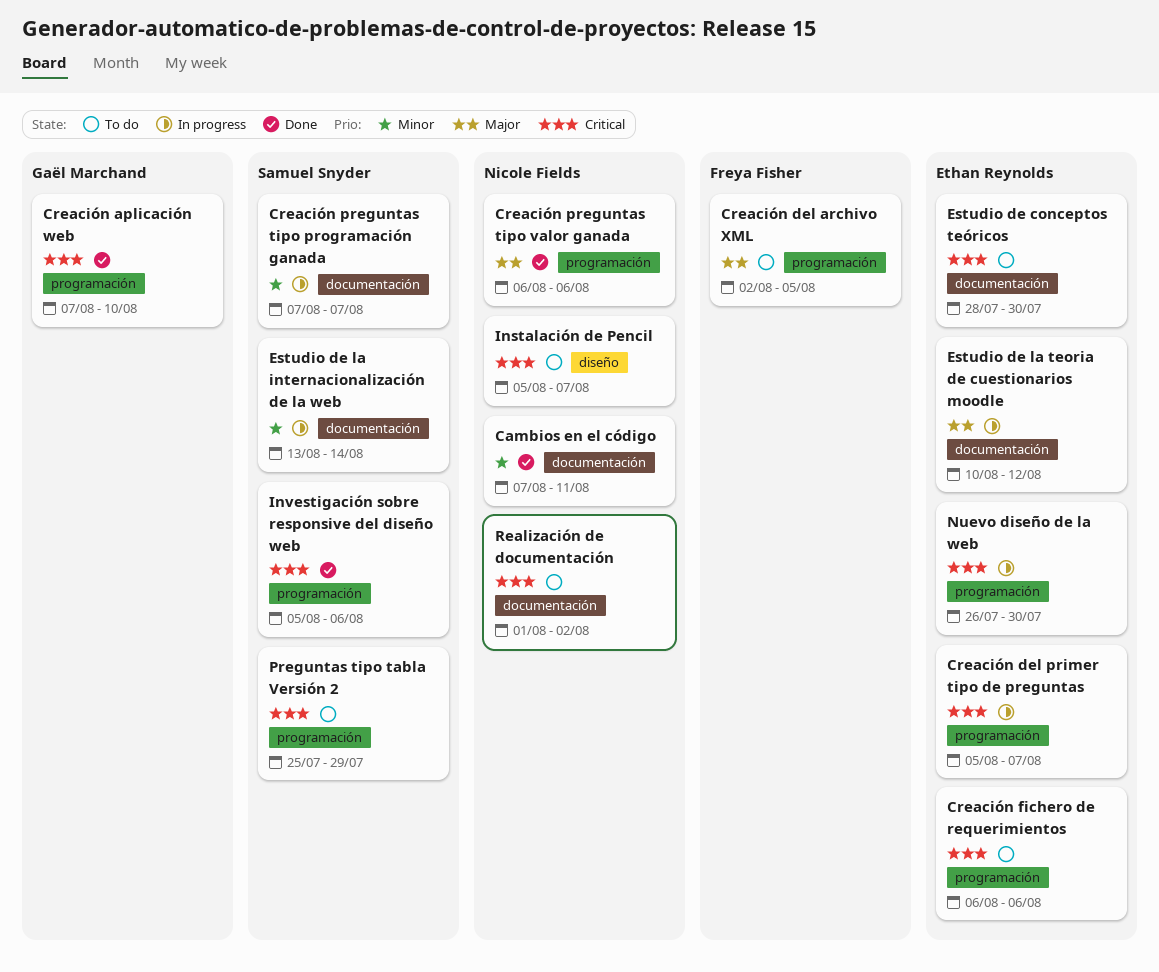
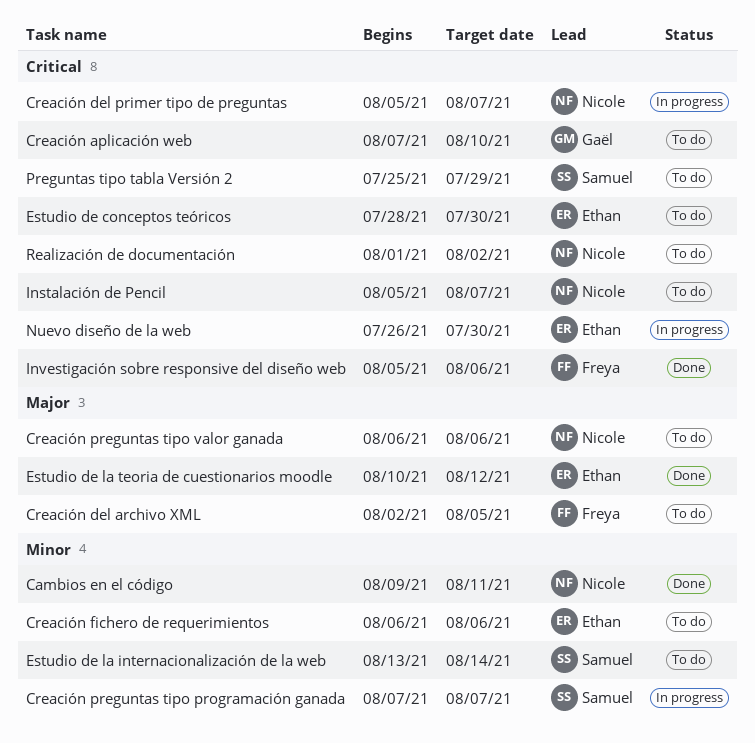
Cambios en el código, start: Aug 7 -> Aug 9
Creación aplicación web, status: Done -> To do
Creación del primer tipo de preguntas, owner: Ethan Reynolds -> Nicole Fields
Creación fichero de requerimientos, priority: Critical -> Minor
Creación preguntas tipo valor ganada, status: Done -> To do
Estudio de la internacionalización de la web, status: In progress -> To do
Estudio de la teoria de cuestionarios moodle, status: In progress -> Done
Investigación sobre responsive del diseño web, owner: Samuel Snyder -> Freya Fisher

